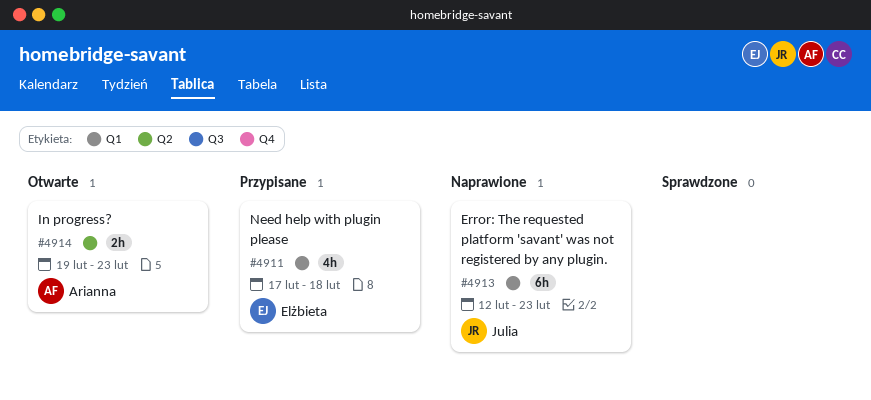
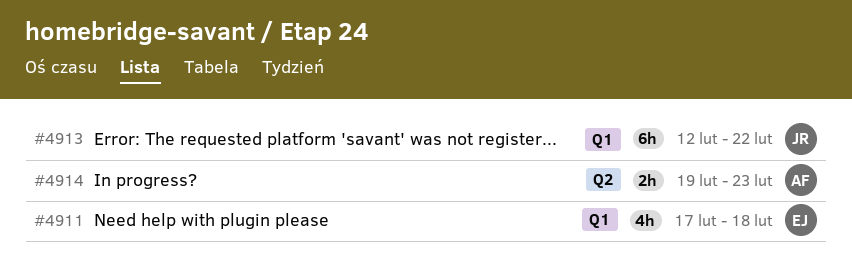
#4913, due: Feb 23 -> Feb 22

